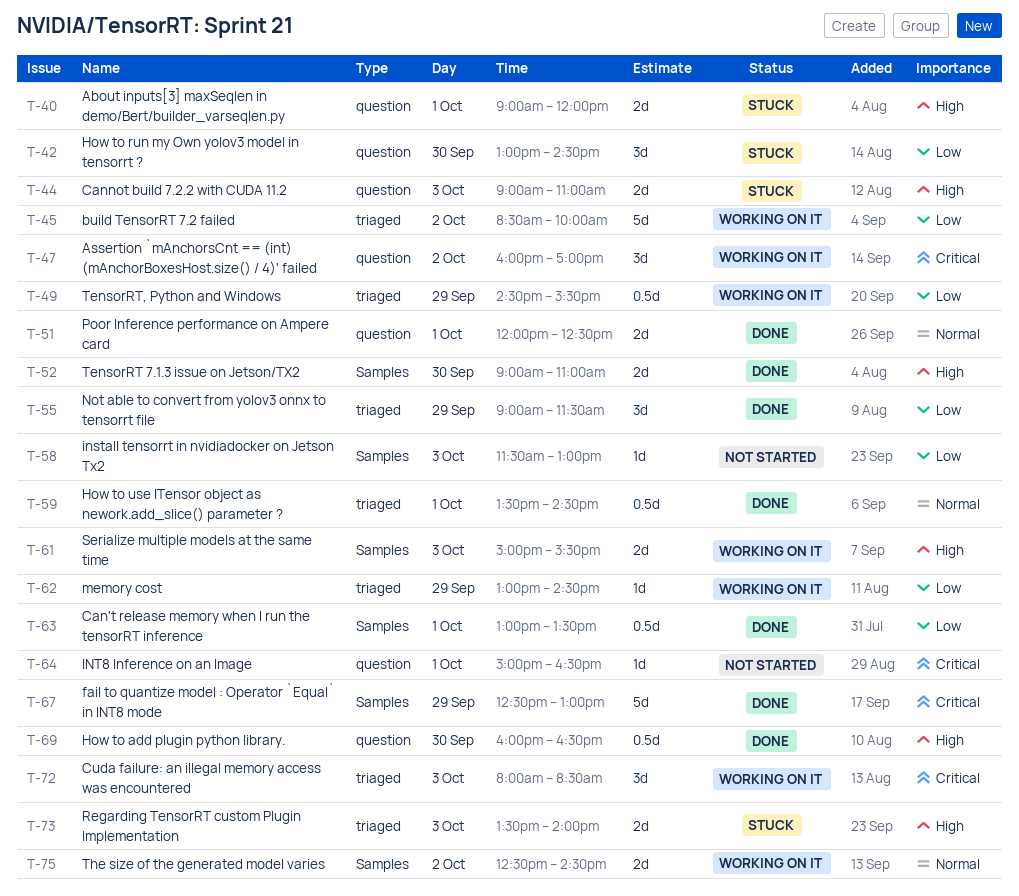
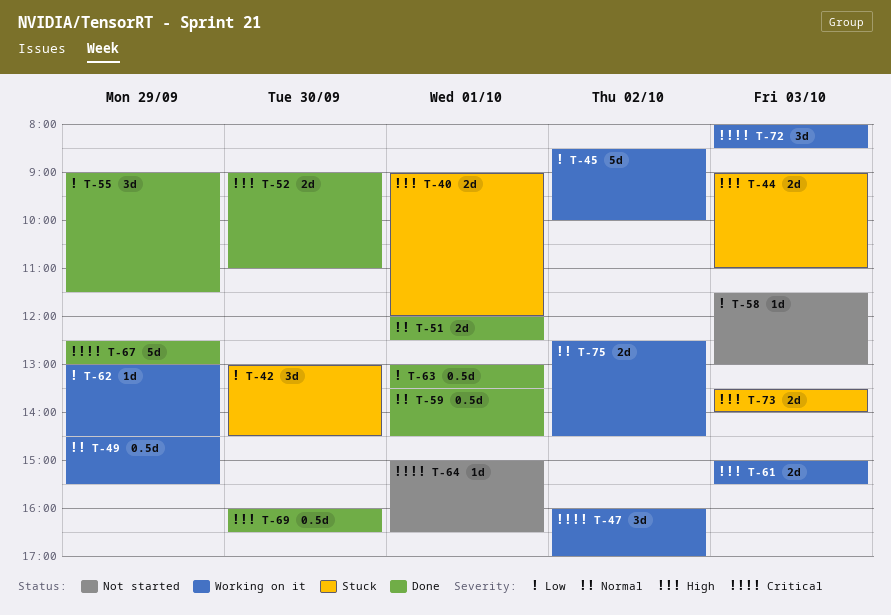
T-49, priority: Low -> Normal

